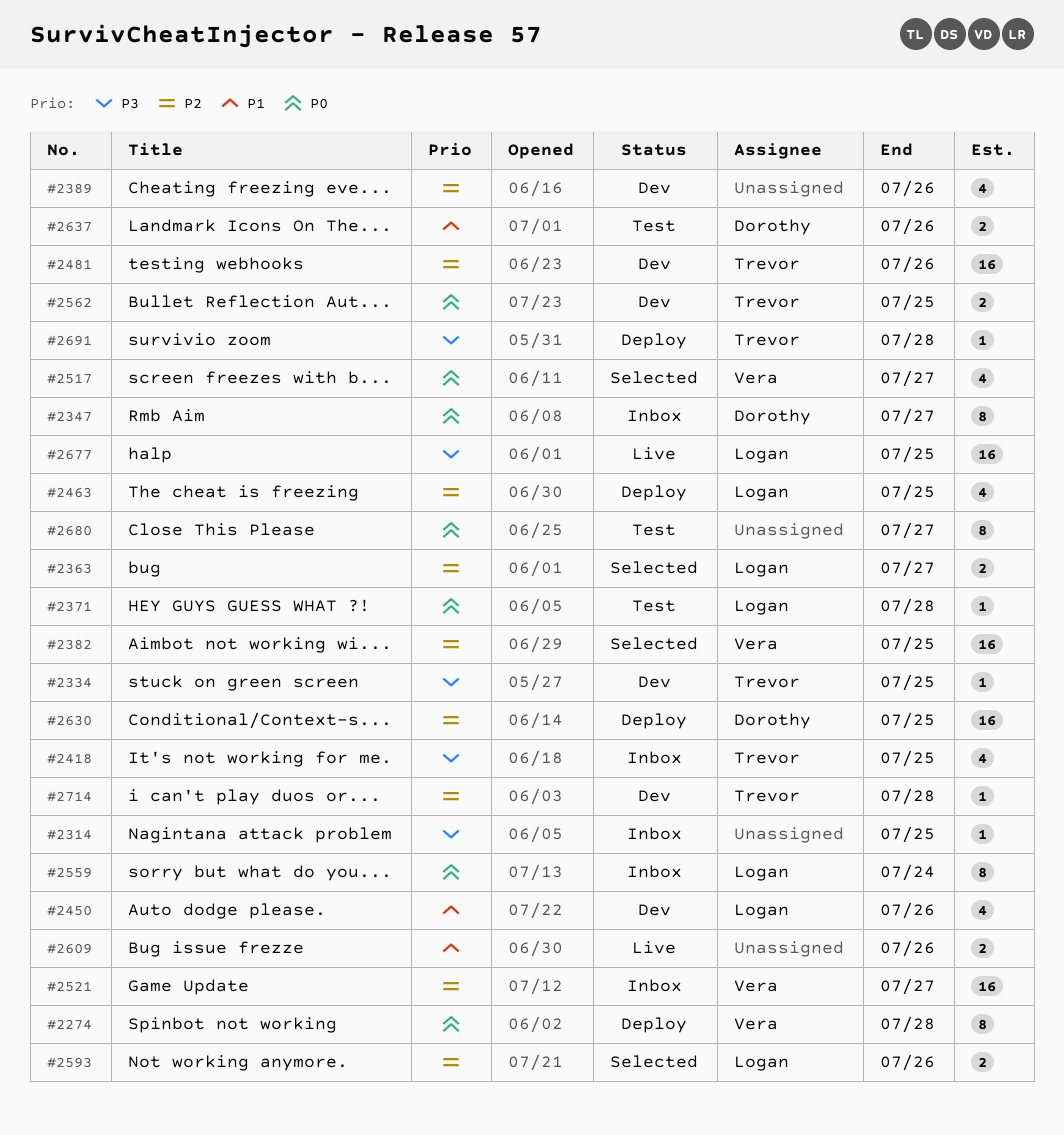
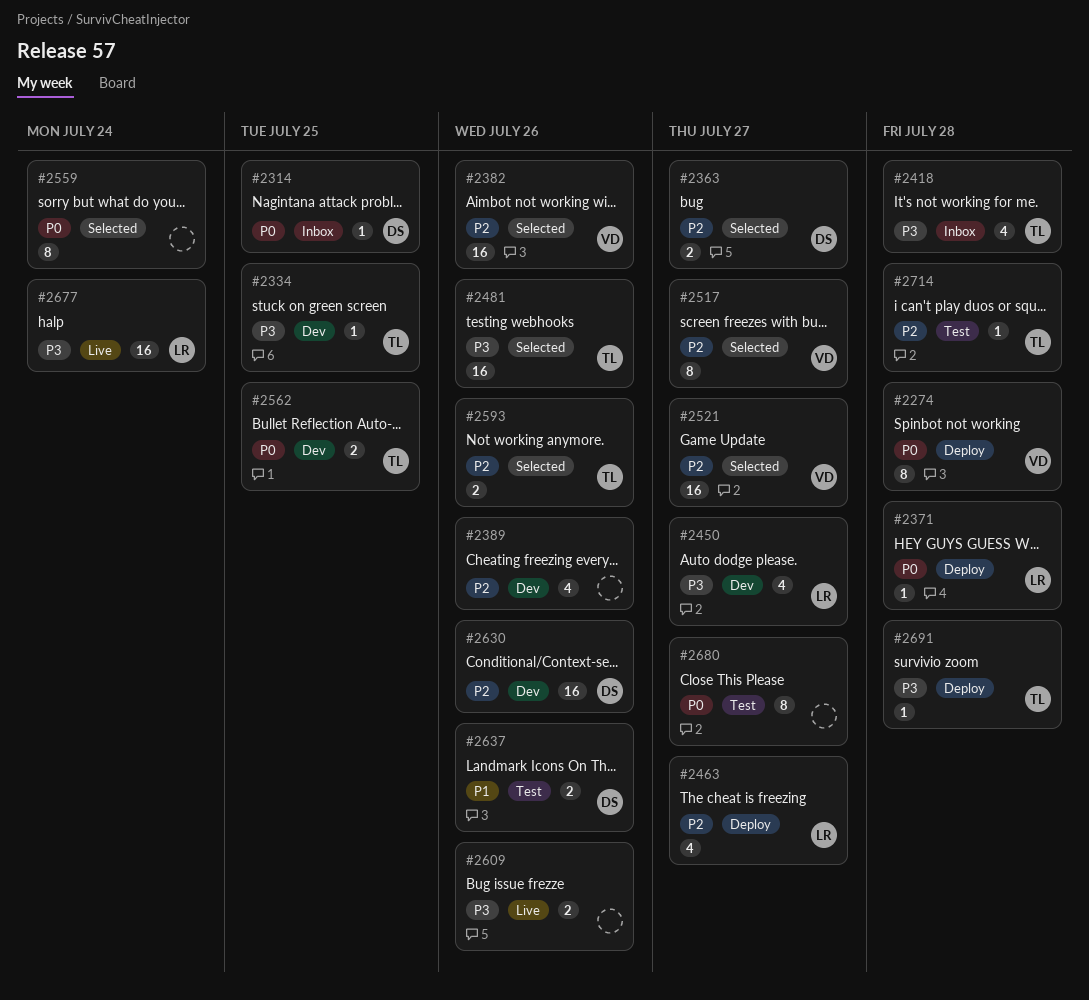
#2314, owner: none -> Dorothy
#2314, priority: P3 -> P0
#2347: present -> none
#2363, owner: Logan -> Dorothy
#2371, status: Test -> Deploy
#2382, due: Jul 25 -> Jul 26
#2418, due: Jul 25 -> Jul 28
#2450, priority: P1 -> P3
#2450, due: Jul 26 -> Jul 27
#2463, due: Jul 25 -> Jul 27
#2481, status: Dev -> Selected
#2481, priority: P2 -> P3
#2517, priority: P0 -> P2
#2517, estimate: 4 -> 8
#2521, status: Inbox -> Selected
#2559, status: Inbox -> Selected
#2559, owner: Logan -> none
#2593, owner: Logan -> Trevor
#2609, priority: P1 -> P3
#2630, status: Deploy -> Dev
#2630, due: Jul 25 -> Jul 26
#2677, due: Jul 25 -> Jul 24
#2714, status: Dev -> Test

